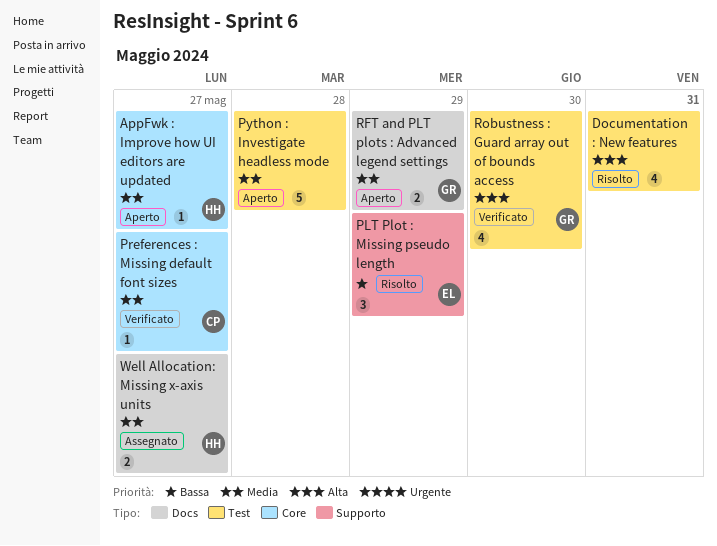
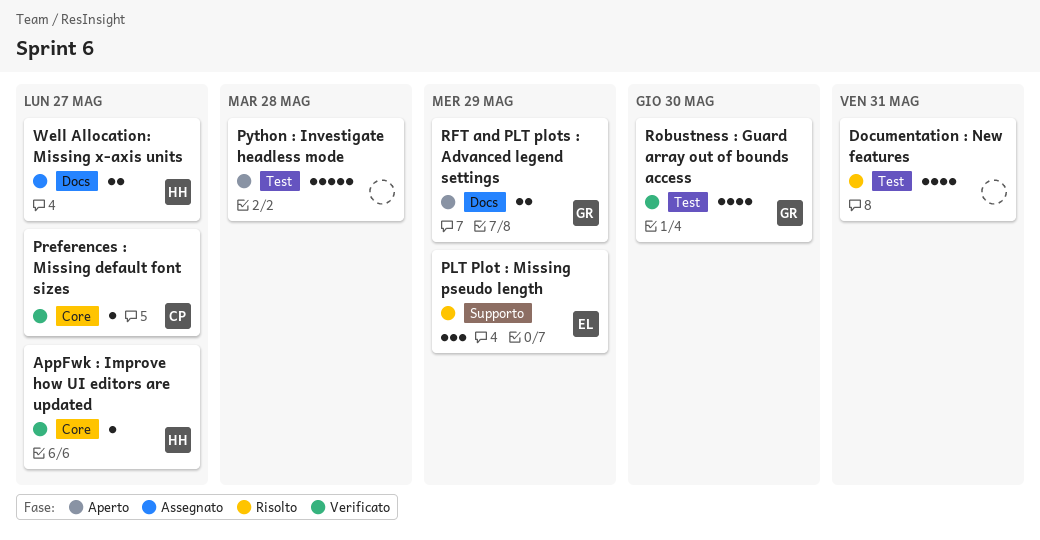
AppFwk : Improve how UI editors are updated, status: Aperto -> Verificato

